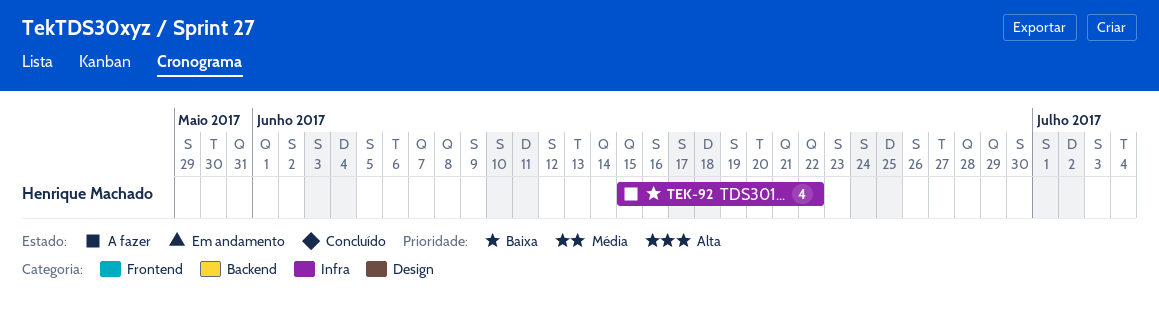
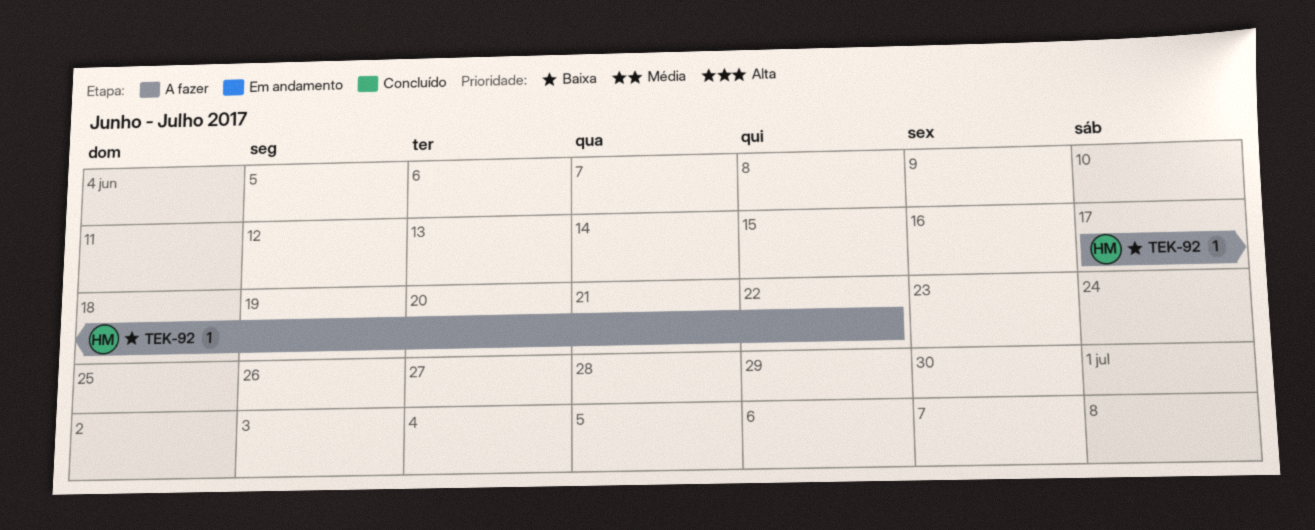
TEK-92, estimate: 4 -> 1
TEK-92, start: Jun 15 -> Jun 17

